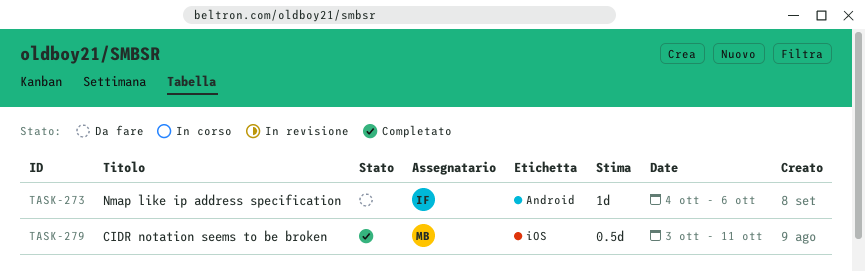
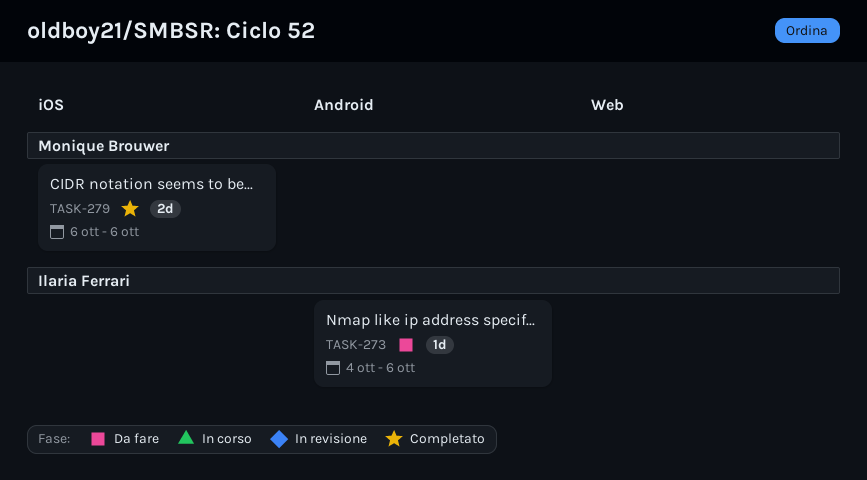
TASK-279, estimate: 0.5d -> 2d
TASK-279, start: Oct 3 -> Oct 6
TASK-279, due: Oct 11 -> Oct 6

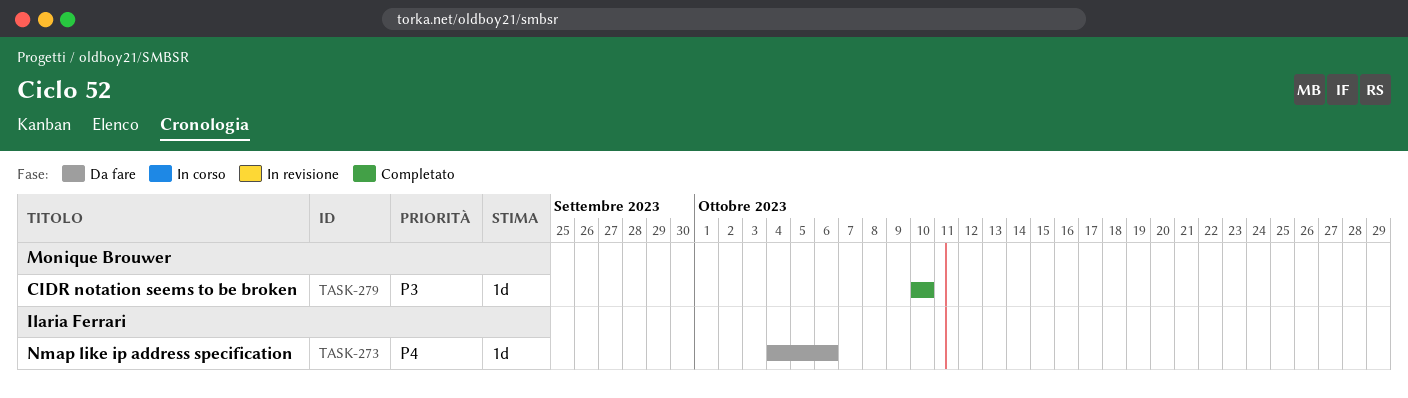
TASK-279, estimate: 2d -> 1d
TASK-279, start: Oct 6 -> Oct 10
TASK-279, due: Oct 6 -> Oct 10

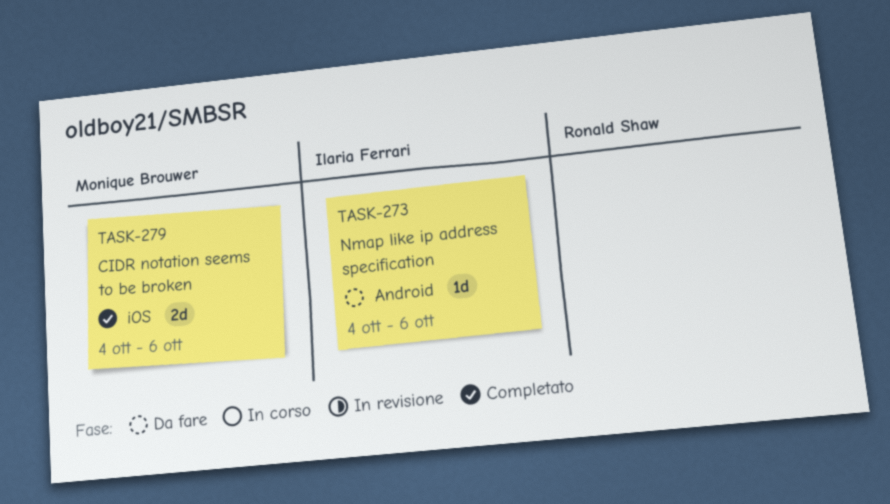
TASK-279, estimate: 1d -> 2d
TASK-279, start: Oct 10 -> Oct 4
TASK-279, due: Oct 10 -> Oct 6

